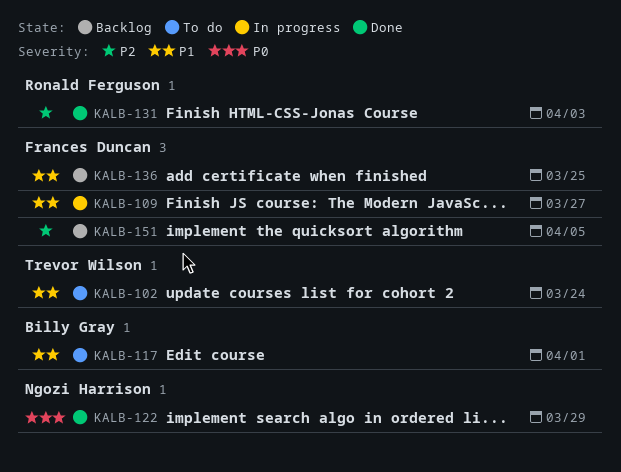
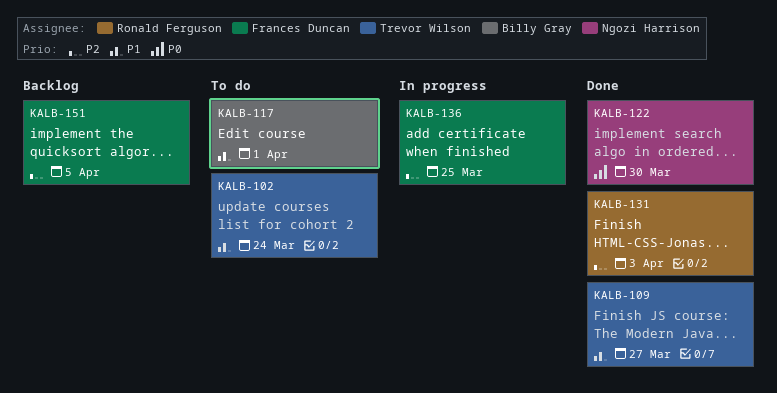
KALB-109, status: In progress -> Done
KALB-109, owner: Frances Duncan -> Trevor Wilson
KALB-122, due: Mar 29 -> Mar 30
KALB-136, status: Backlog -> In progress
KALB-136, priority: P1 -> P2

